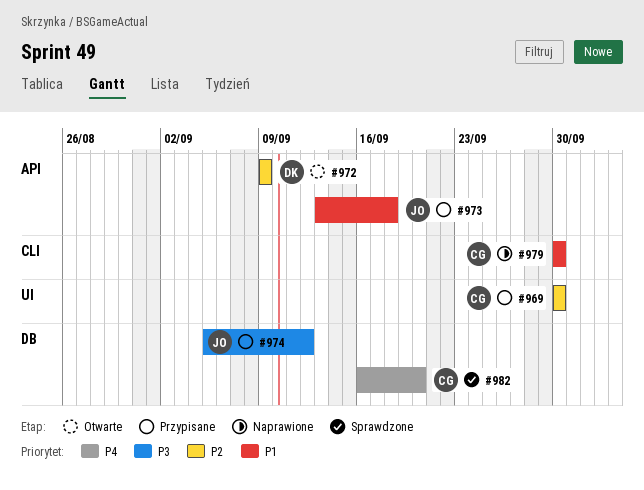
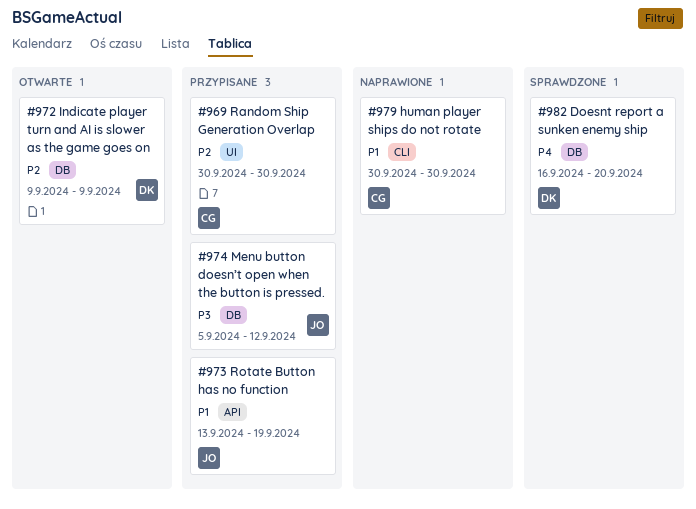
#972, label: API -> DB
#973, due: Sep 18 -> Sep 19
#982, owner: CG -> DK

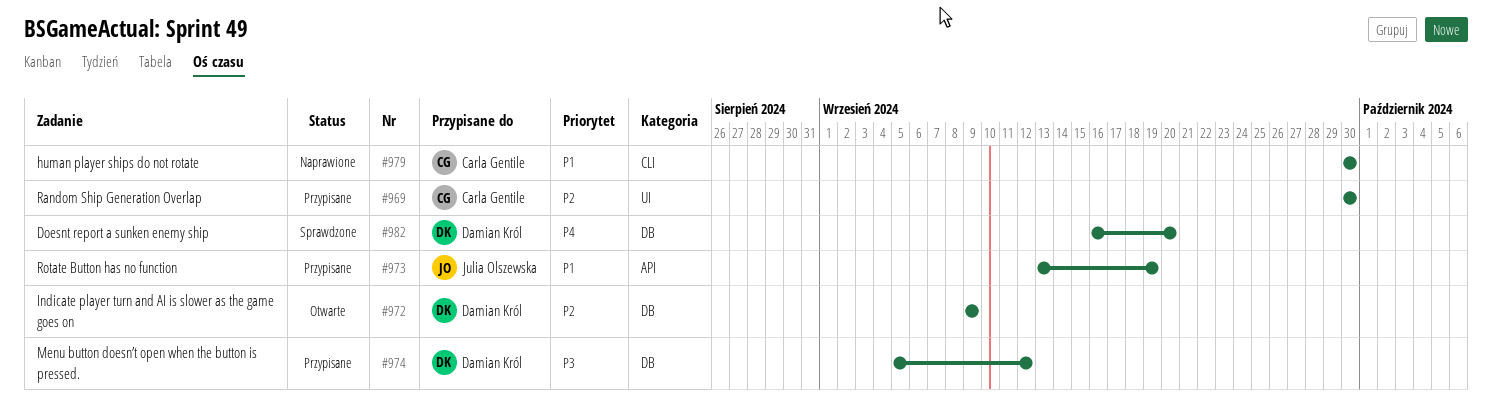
#974, owner: Julia Olszewska -> Damian Król

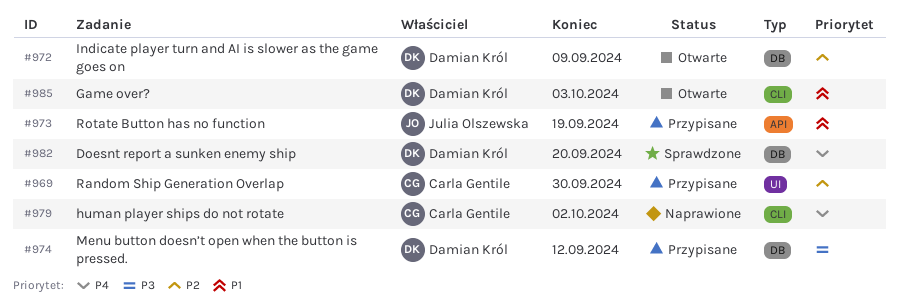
#979, priority: P1 -> P4
#979, due: Sep 30 -> Oct 2
#985: none -> present

